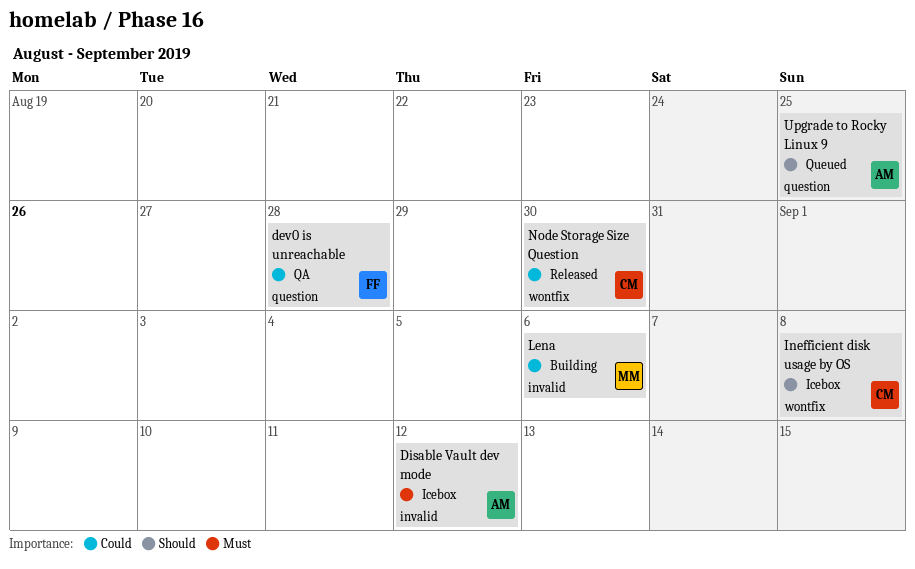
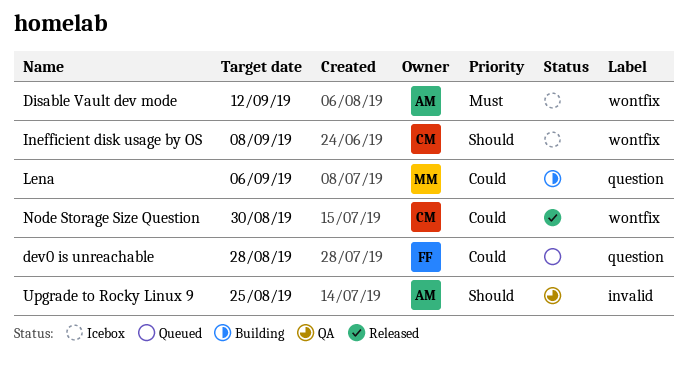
dev0 is unreachable, status: QA -> Queued
Disable Vault dev mode, label: invalid -> wontfix
Lena, label: invalid -> question
Upgrade to Rocky Linux 9, status: Queued -> QA
Upgrade to Rocky Linux 9, label: question -> invalid

